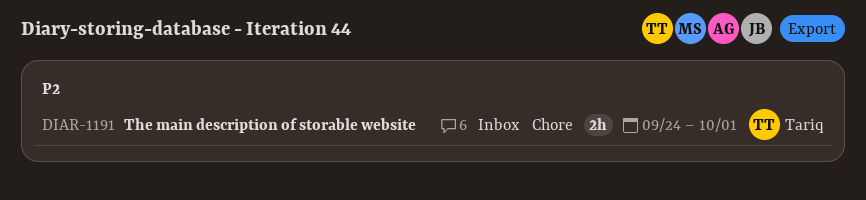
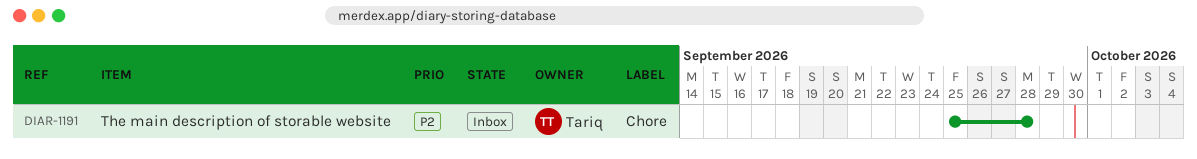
DIAR-1191, start: Sep 24 -> Sep 25
DIAR-1191, due: Oct 1 -> Sep 28

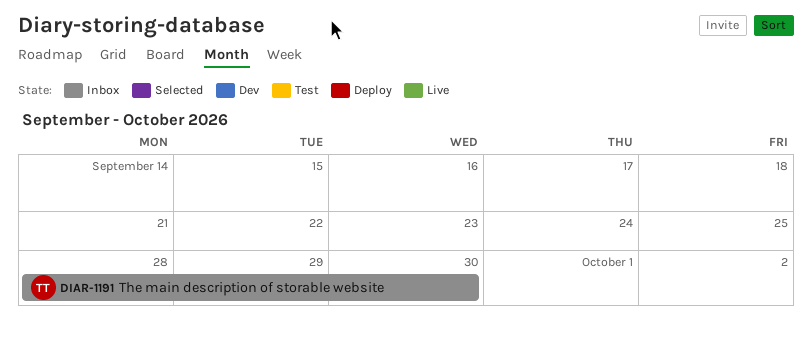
DIAR-1191, start: Sep 25 -> Sep 28
DIAR-1191, due: Sep 28 -> Sep 30

